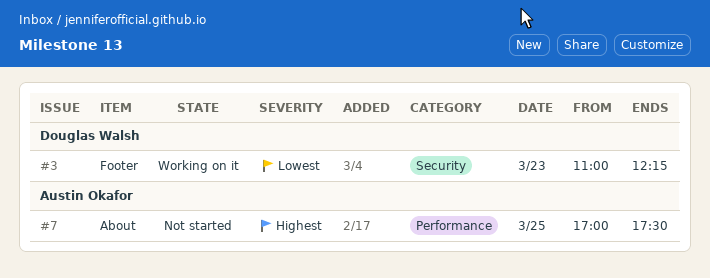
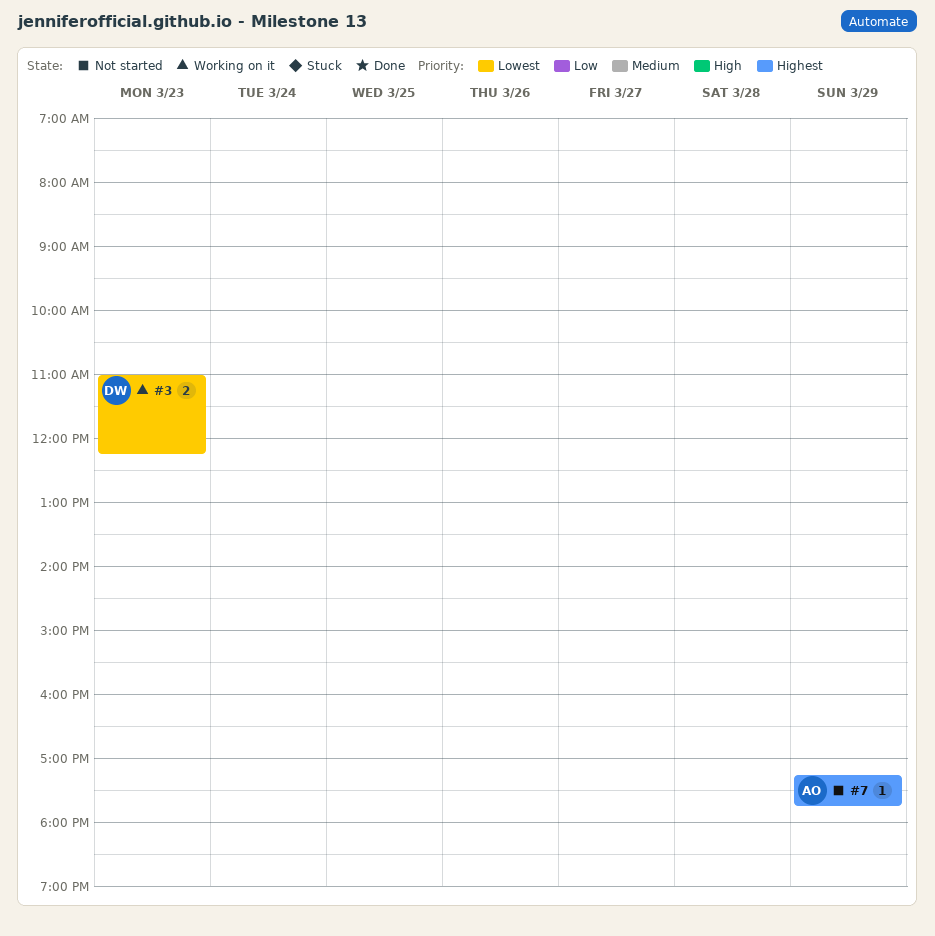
#7, day: Mar 25 -> Mar 29
#7, begins: 17:00 -> 17:15
#7, ends: 17:30 -> 17:45

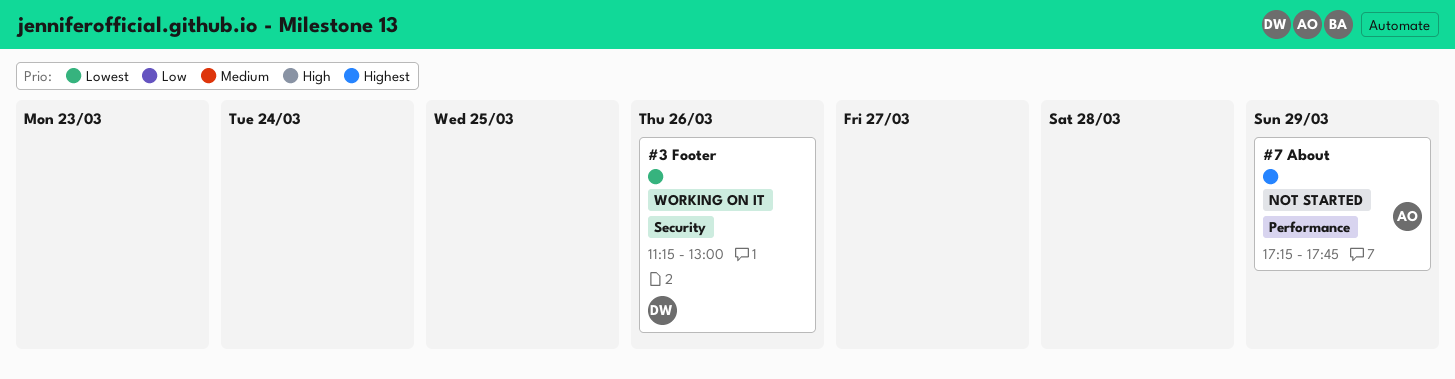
#3, day: Mar 23 -> Mar 26
#3, begins: 11:00 -> 11:15
#3, ends: 12:15 -> 13:00

